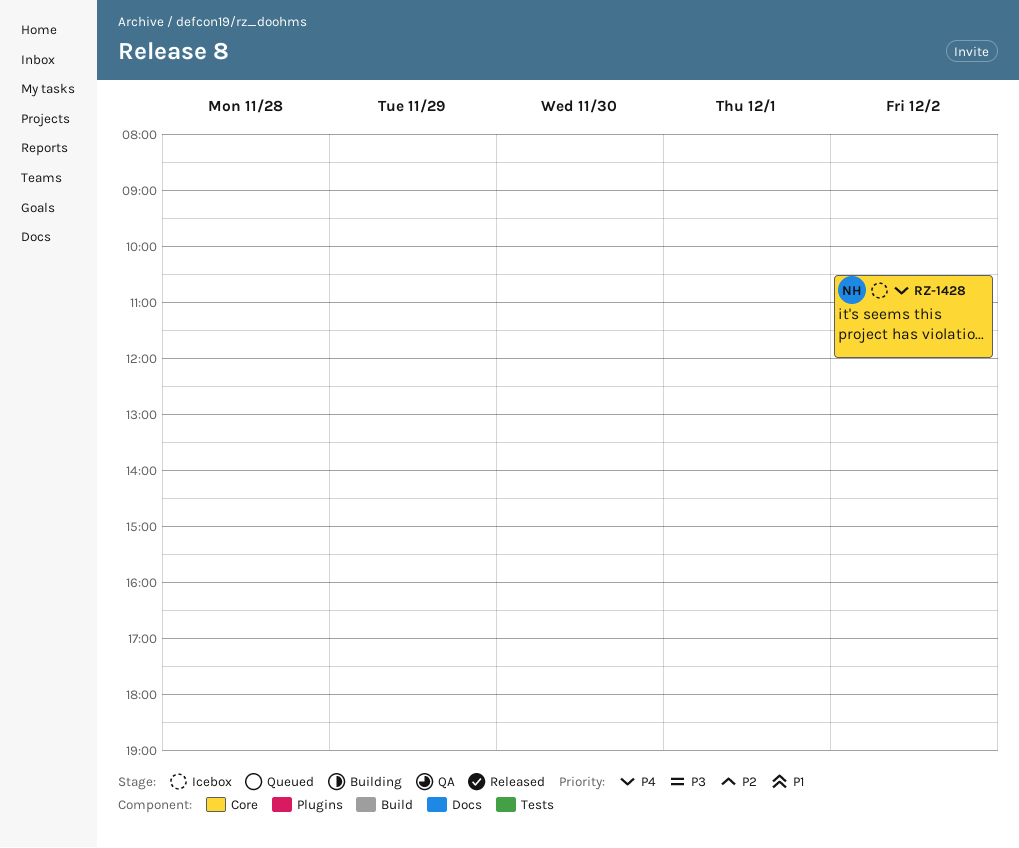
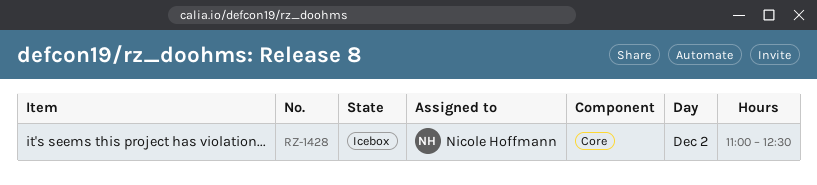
RZ-1428, begins: 10:30 -> 11:00
RZ-1428, ends: 12:00 -> 12:30

